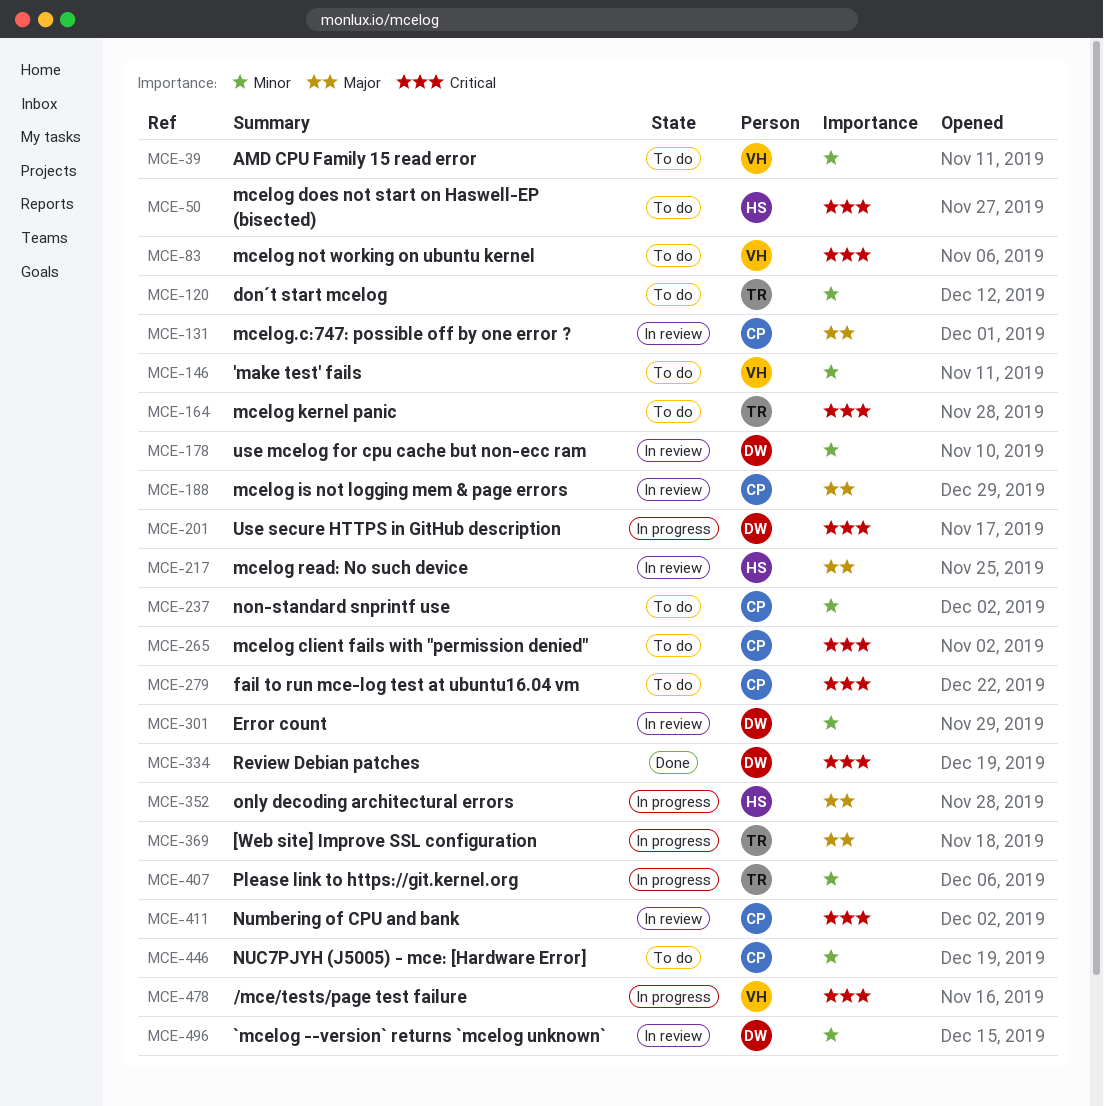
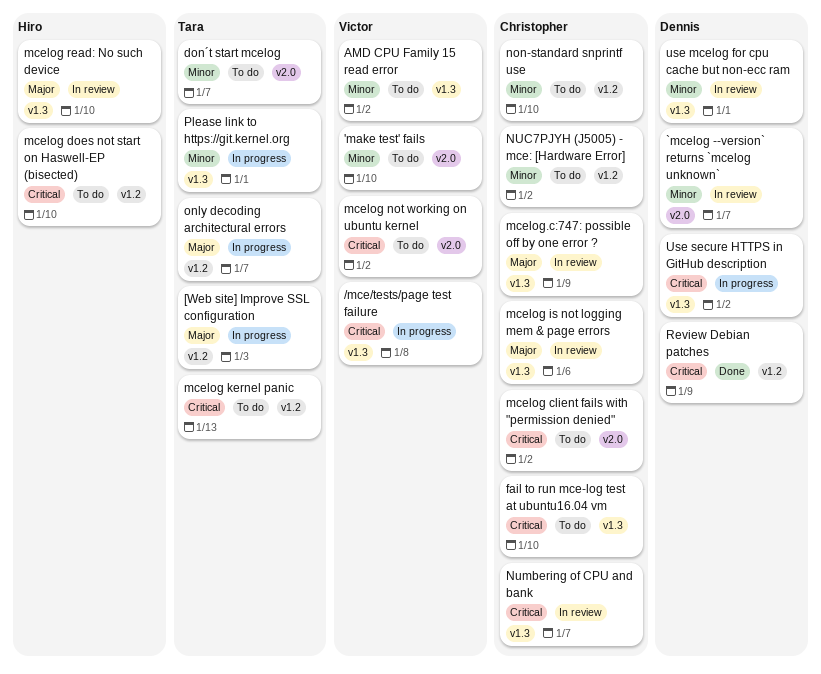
Error count: present -> none
only decoding architectural errors, owner: Hiro -> Tara

